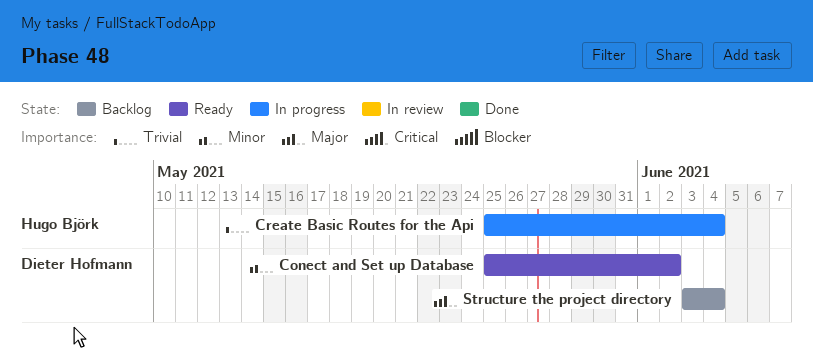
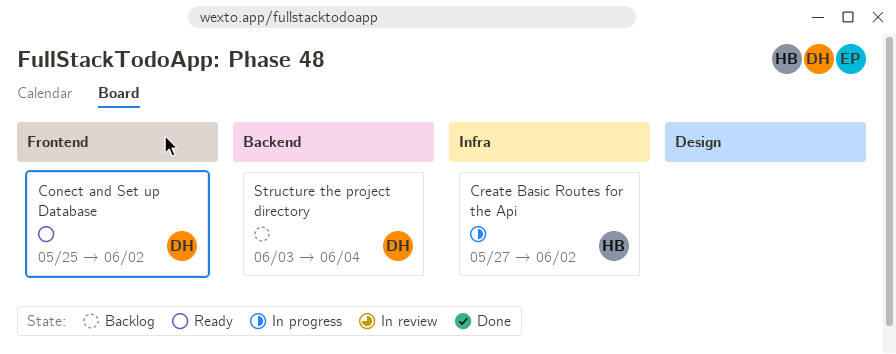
Create Basic Routes for the Api, start: May 25 -> May 27
Create Basic Routes for the Api, due: Jun 4 -> Jun 2

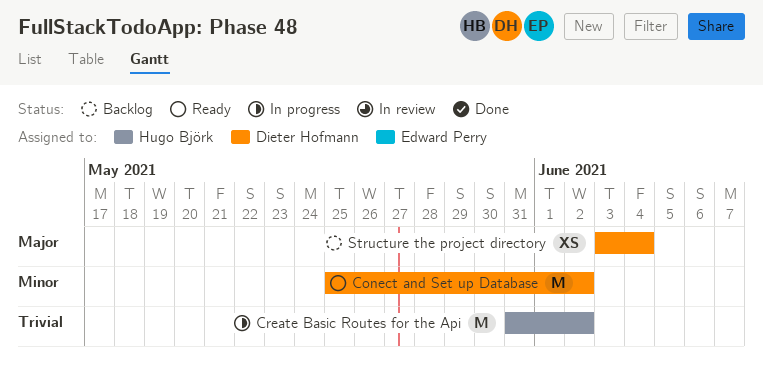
Create Basic Routes for the Api, start: May 27 -> May 31

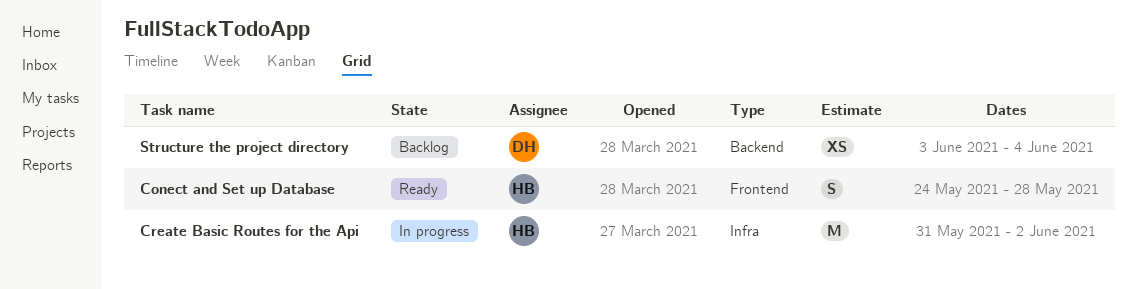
Conect and Set up Database, owner: Dieter Hofmann -> Hugo Björk
Conect and Set up Database, estimate: M -> S
Conect and Set up Database, start: May 25 -> May 24
Conect and Set up Database, due: Jun 2 -> May 28

